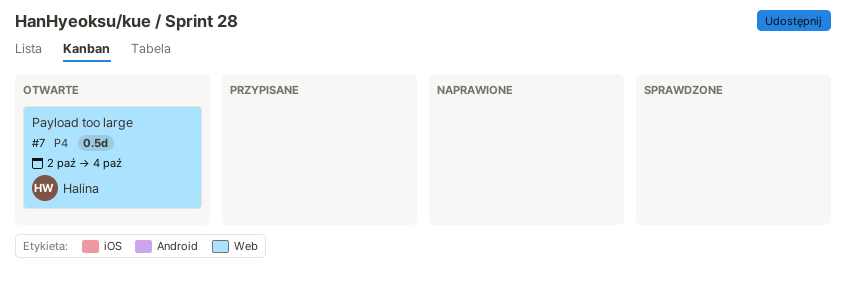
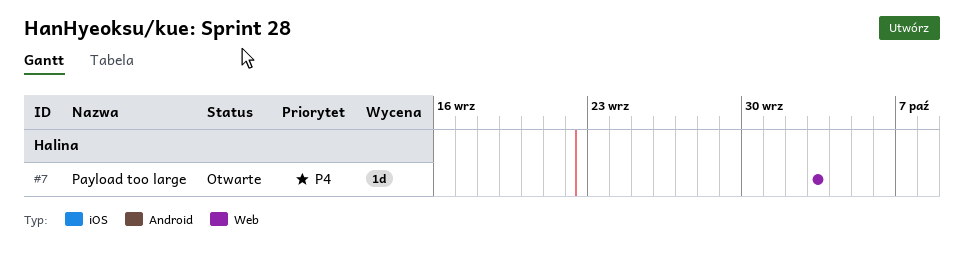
#7, estimate: 0.5d -> 1d
#7, start: Oct 2 -> Oct 3
#7, due: Oct 4 -> Oct 3

